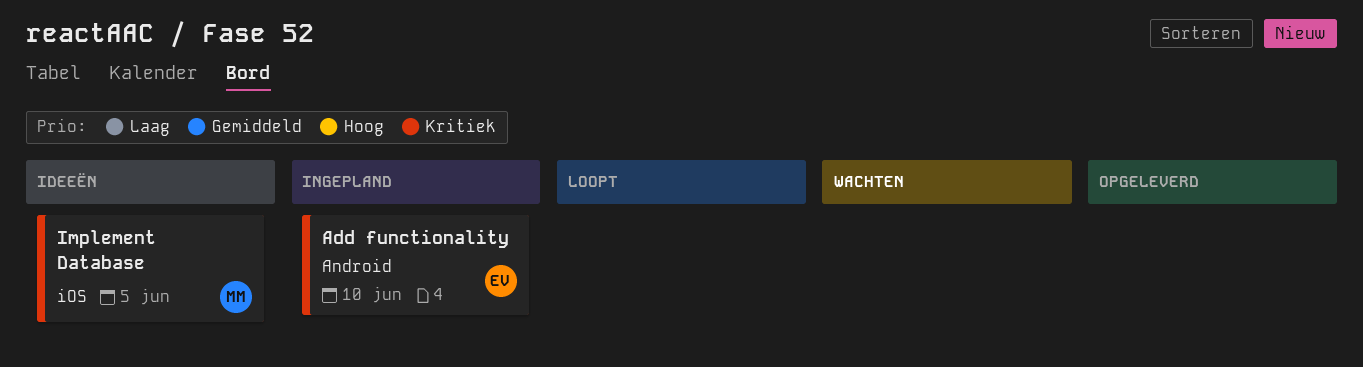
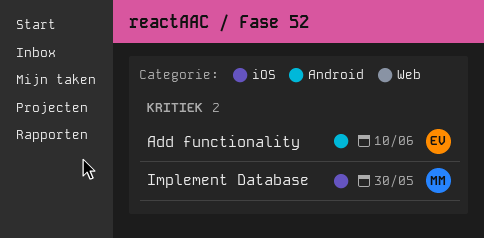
Implement Database, due: Jun 5 -> May 30

